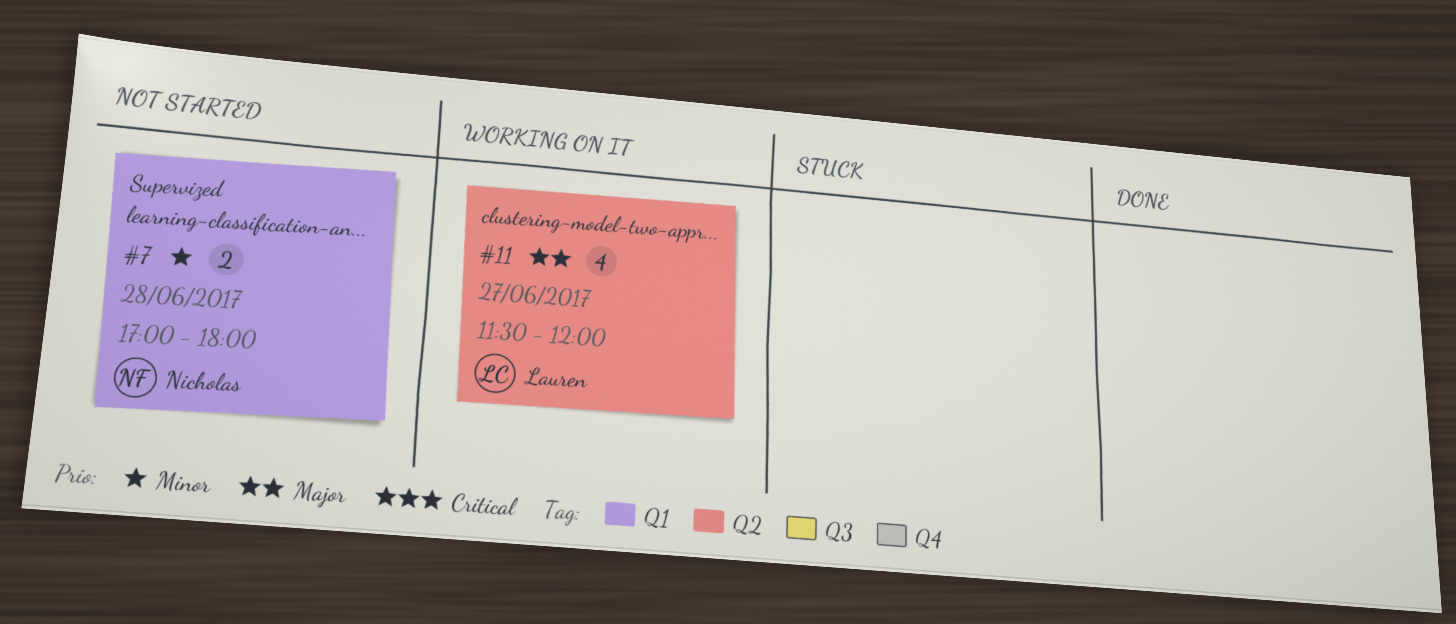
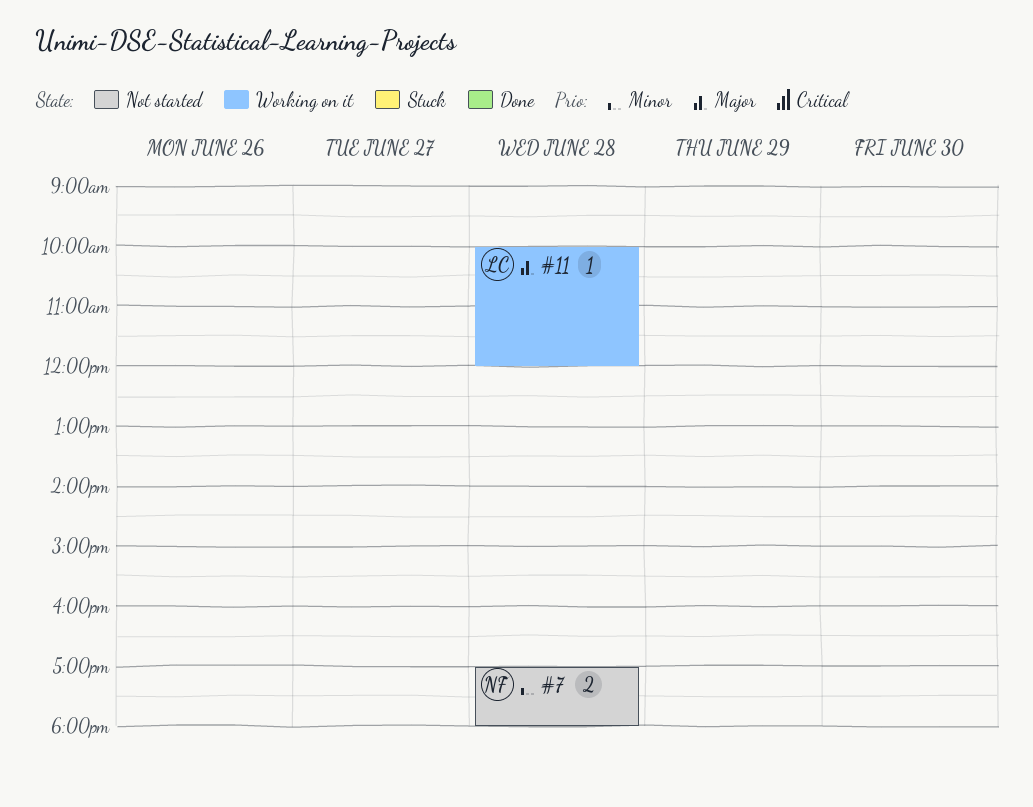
#11, estimate: 4 -> 1
#11, day: Jun 27 -> Jun 28
#11, begins: 11:30 -> 10:00

